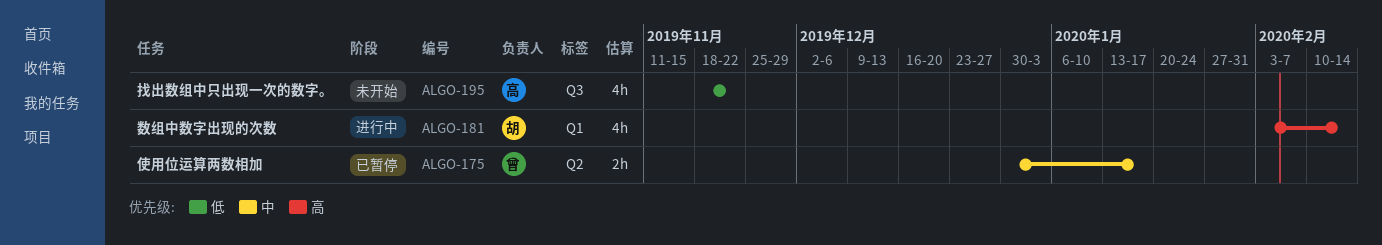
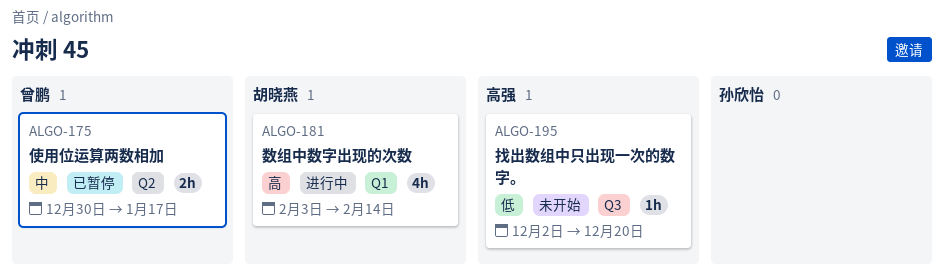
ALGO-195, estimate: 4h -> 1h
ALGO-195, start: Nov 18 -> Dec 2
ALGO-195, due: Nov 22 -> Dec 20

